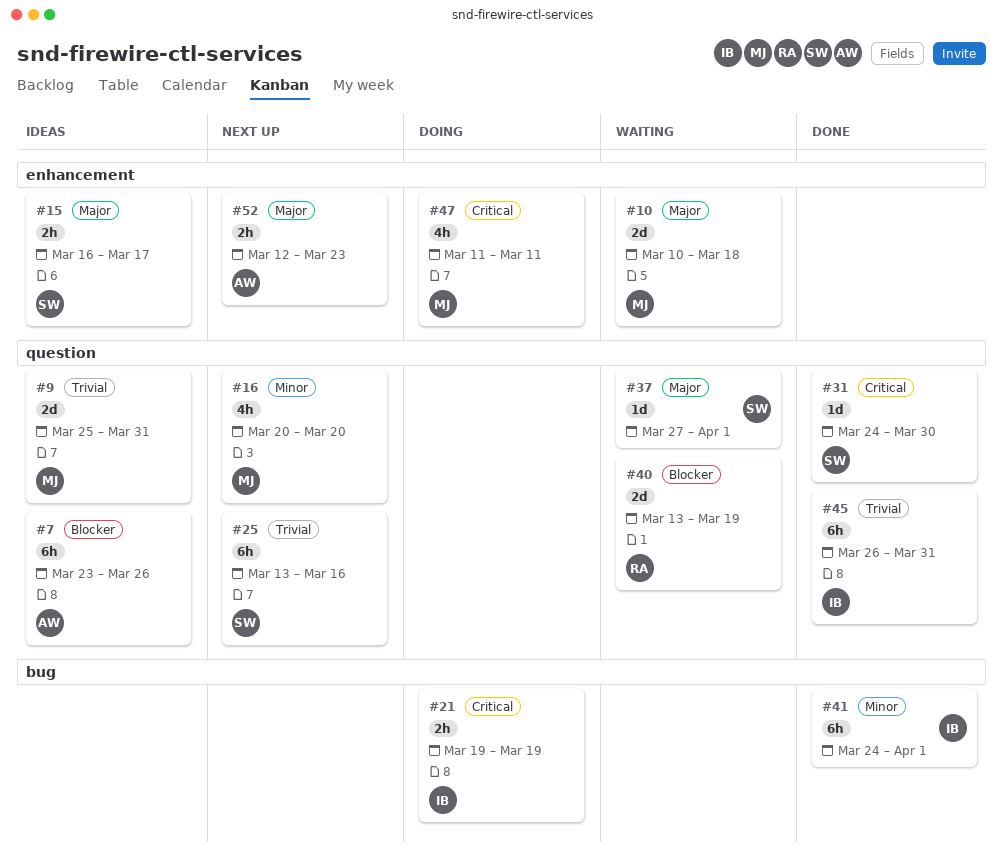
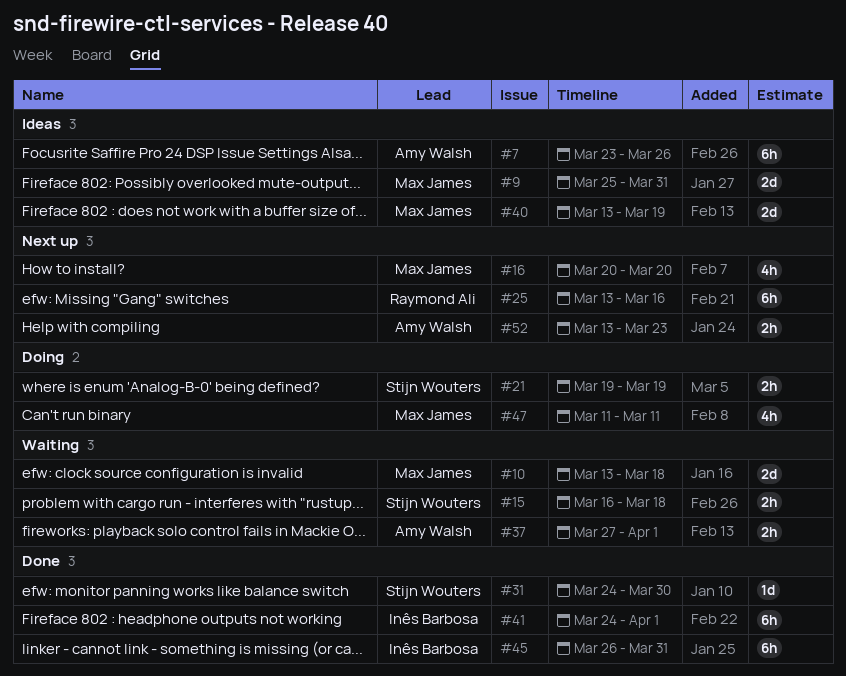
#10, start: Mar 10 -> Mar 13
#15, status: Ideas -> Waiting
#15, due: Mar 17 -> Mar 18
#21, owner: Inês Barbosa -> Stijn Wouters
#25, owner: Stijn Wouters -> Raymond Ali
#37, owner: Stijn Wouters -> Amy Walsh
#37, estimate: 1d -> 2h
#40, status: Waiting -> Ideas
#40, owner: Raymond Ali -> Max James
#52, start: Mar 12 -> Mar 13

